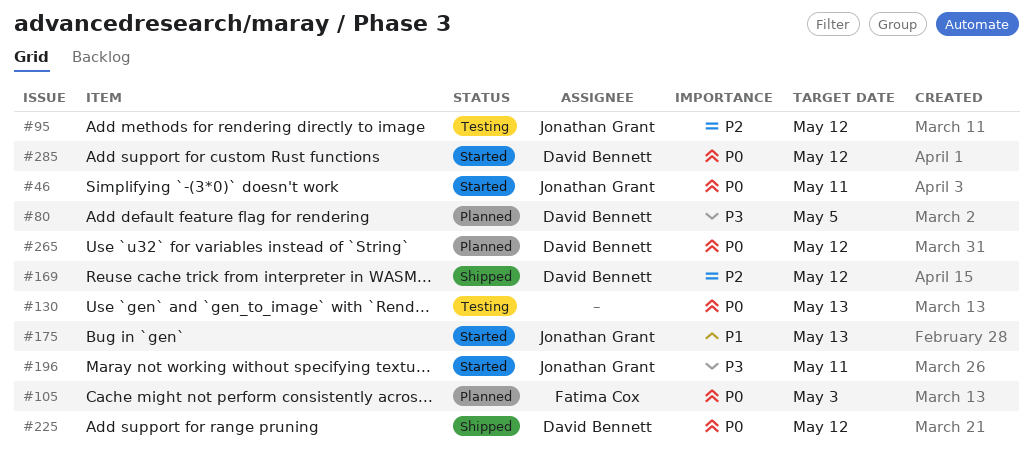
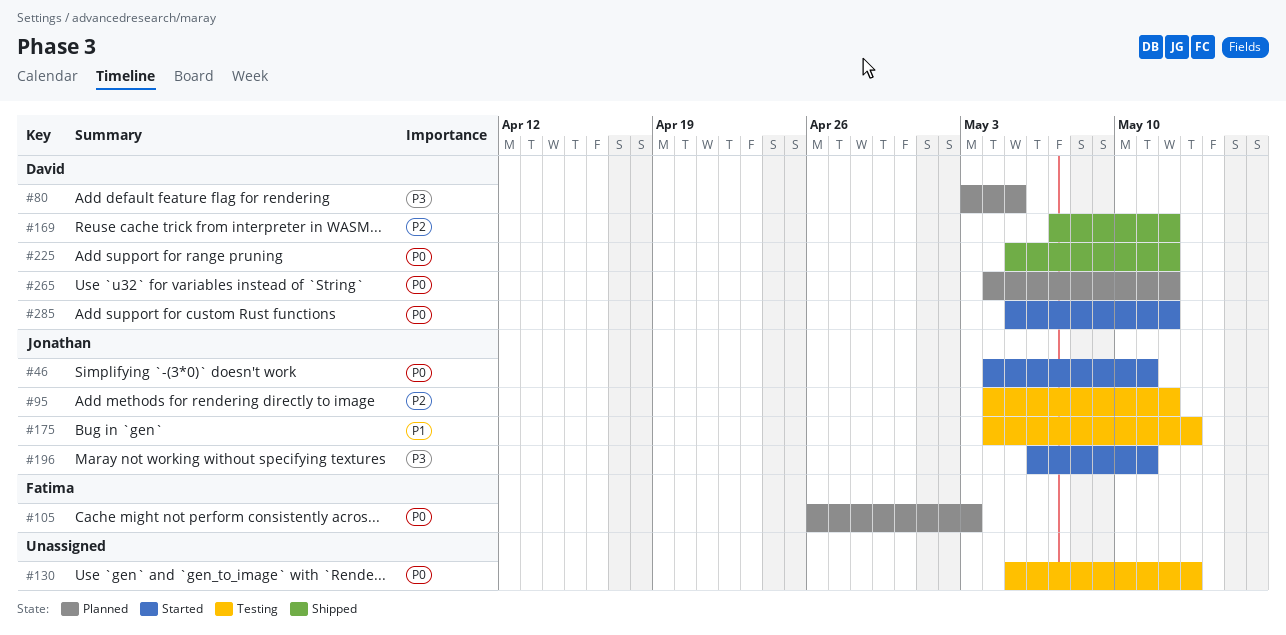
#175, status: Started -> Testing

